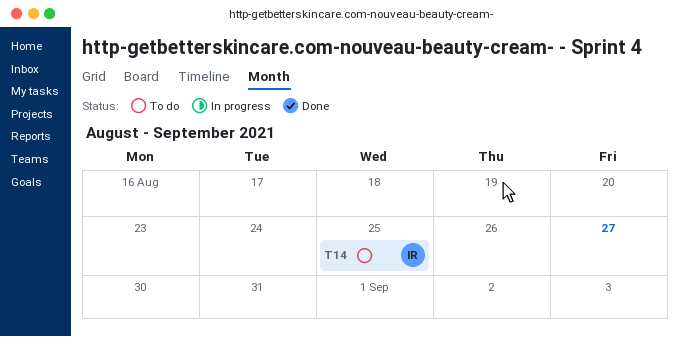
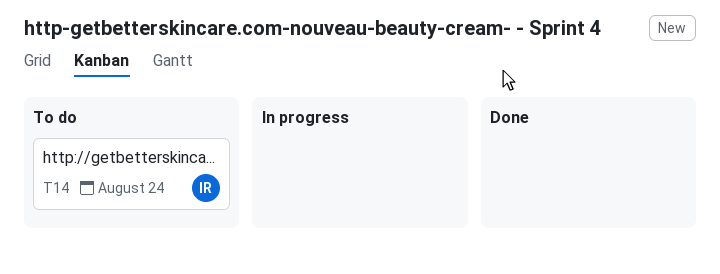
T14, due: Aug 25 -> Aug 24

